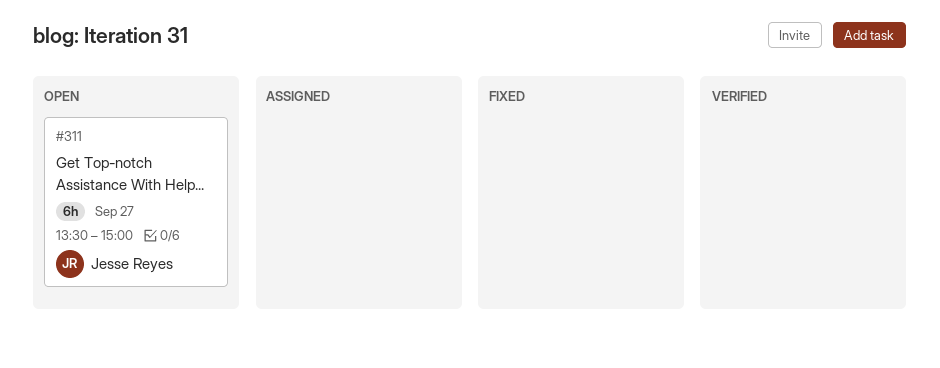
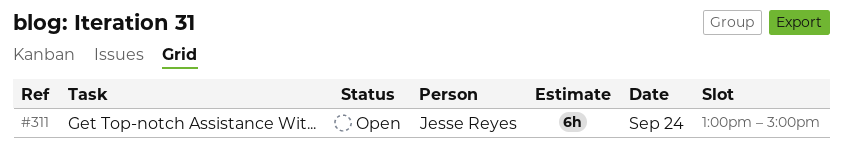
#311, day: Sep 27 -> Sep 24
#311, begins: 13:30 -> 13:00

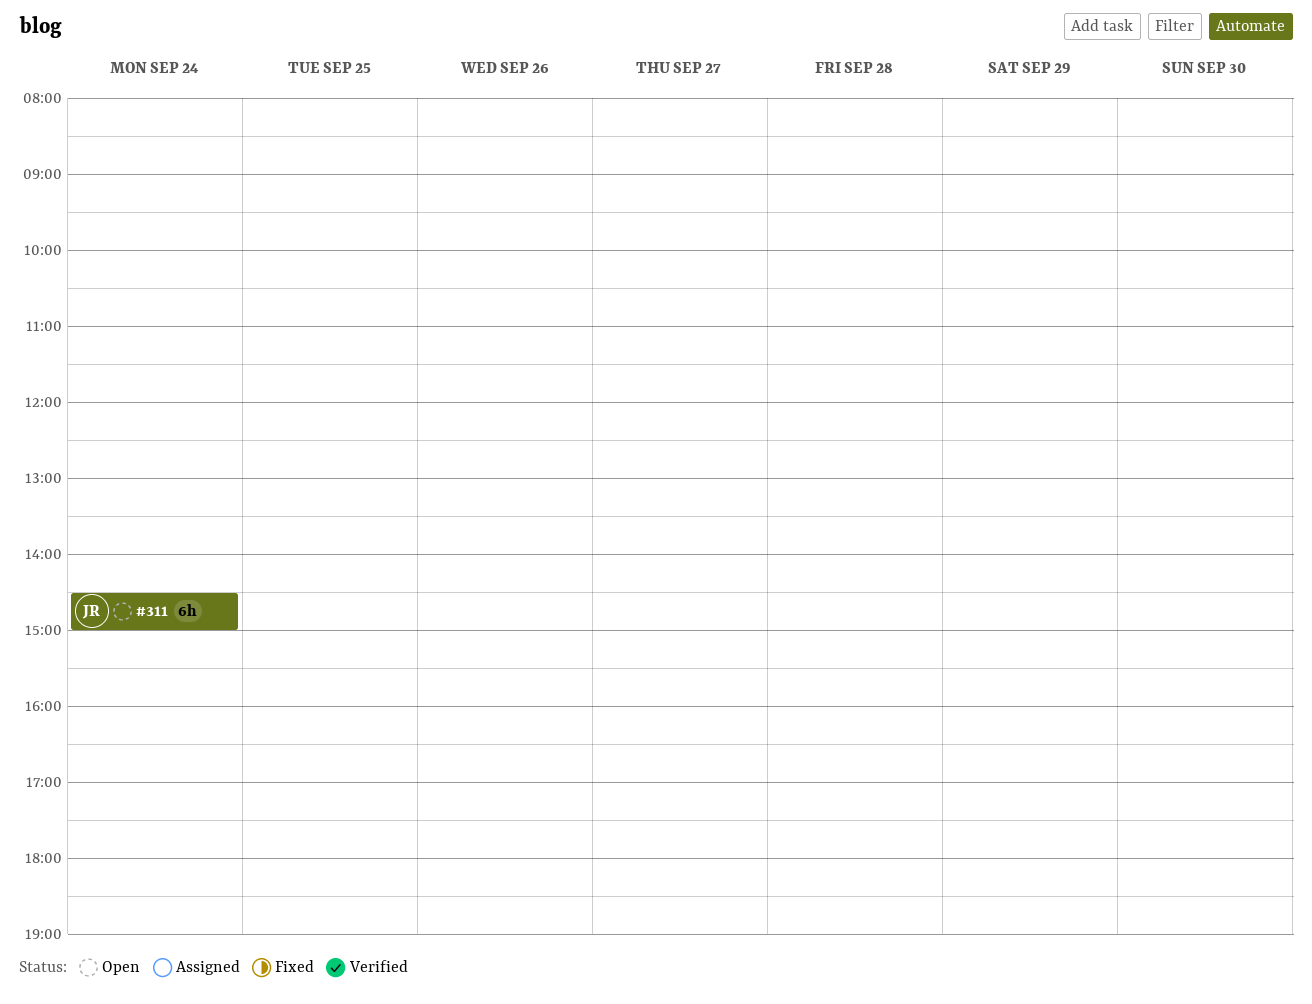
#311, begins: 13:00 -> 14:30

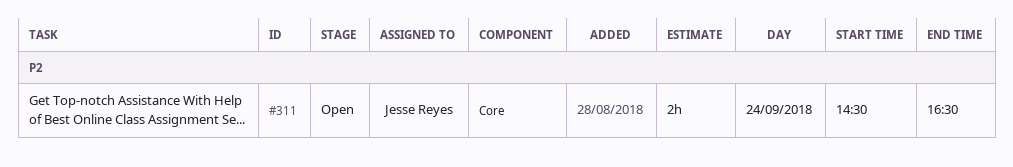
#311, estimate: 6h -> 2h
#311, ends: 15:00 -> 16:30

